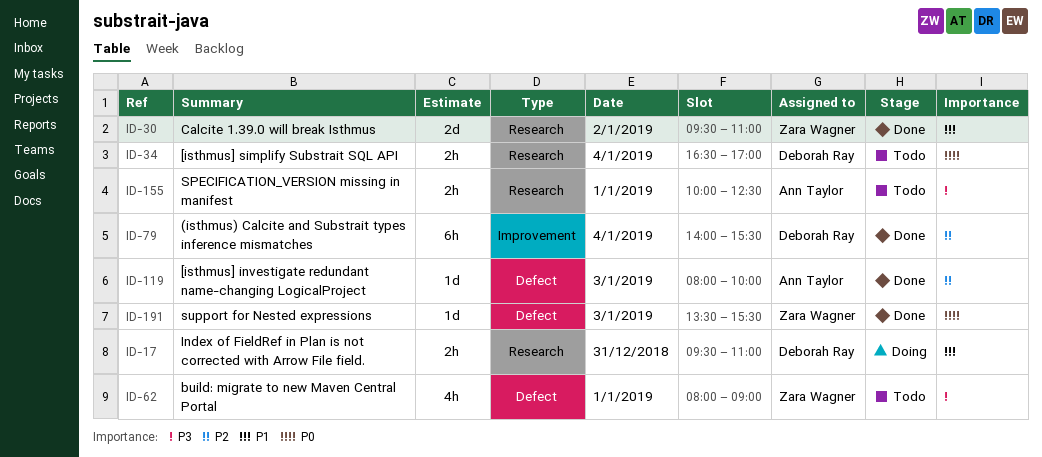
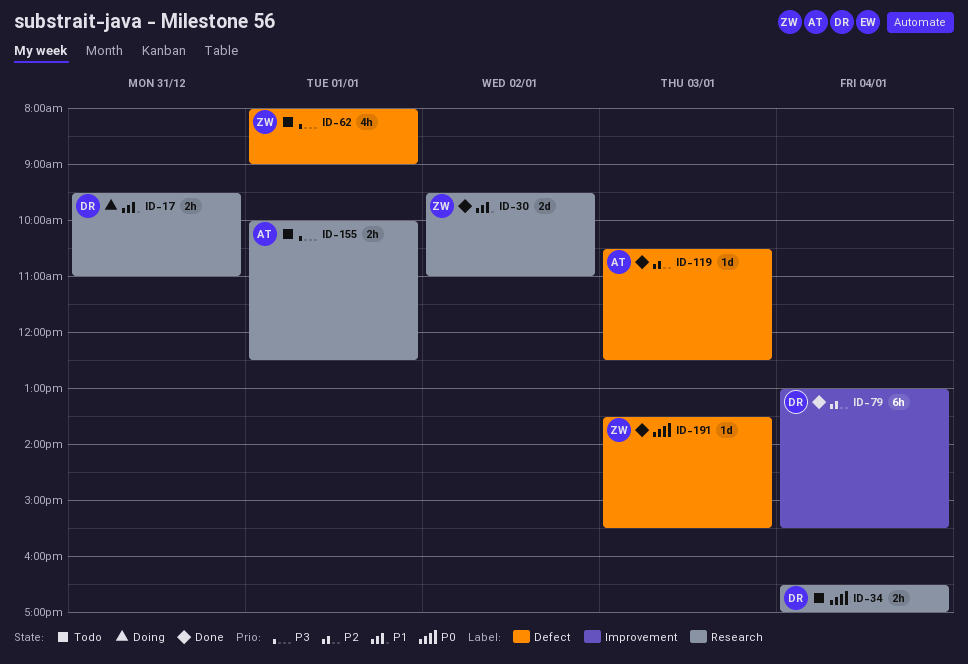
ID-79, begins: 14:00 -> 13:00
ID-119, begins: 08:00 -> 10:30
ID-119, ends: 10:00 -> 12:30

